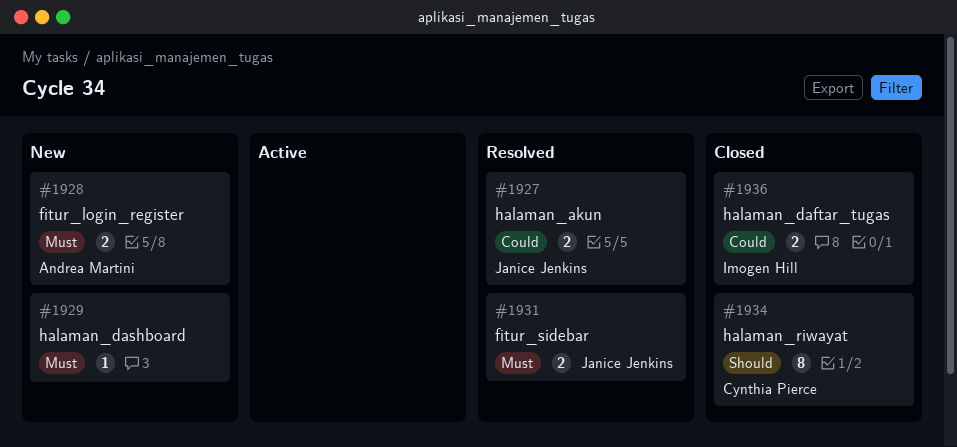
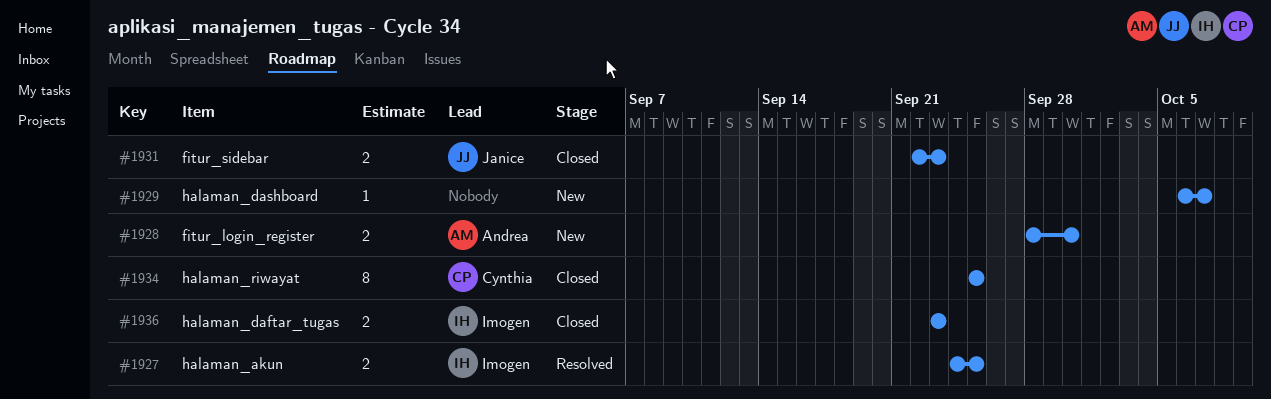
#1927, owner: Janice Jenkins -> Imogen Hill
#1931, status: Resolved -> Closed

